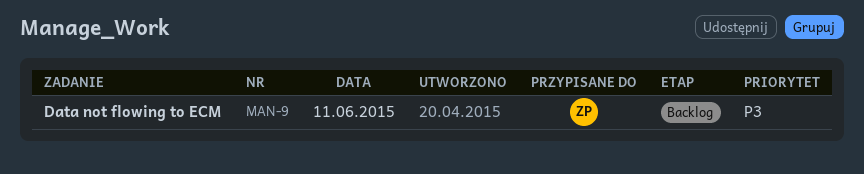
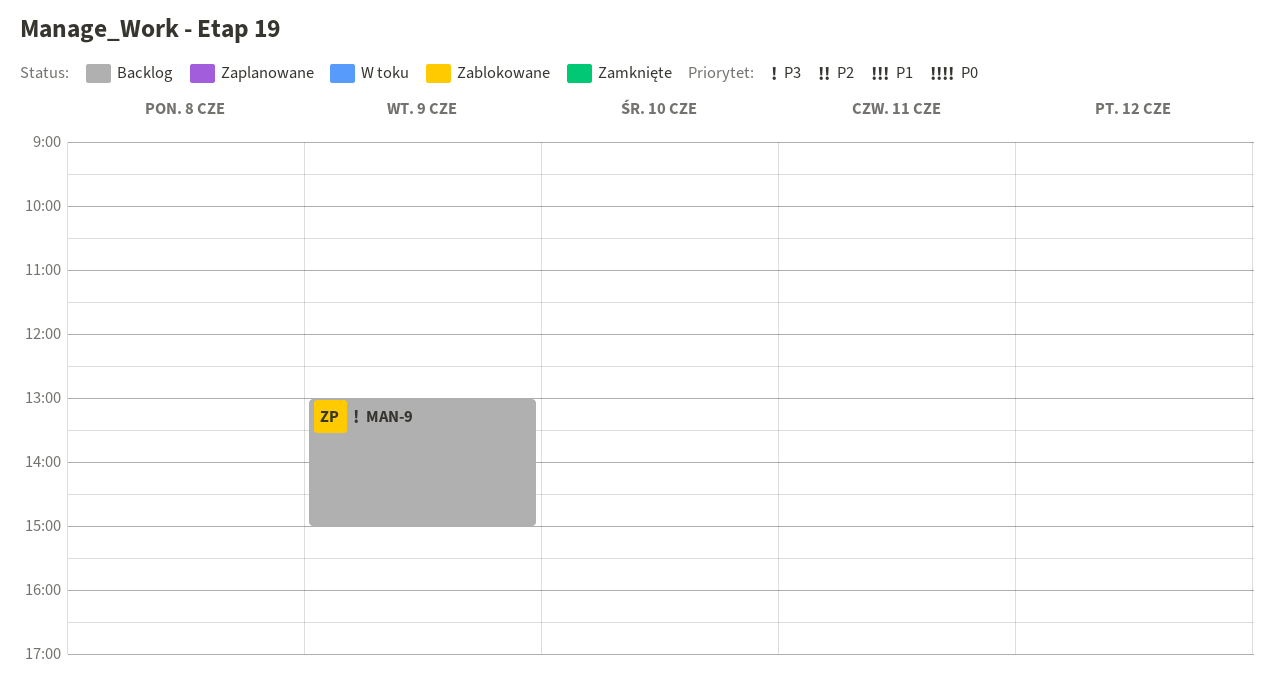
MAN-9, day: Jun 11 -> Jun 9

